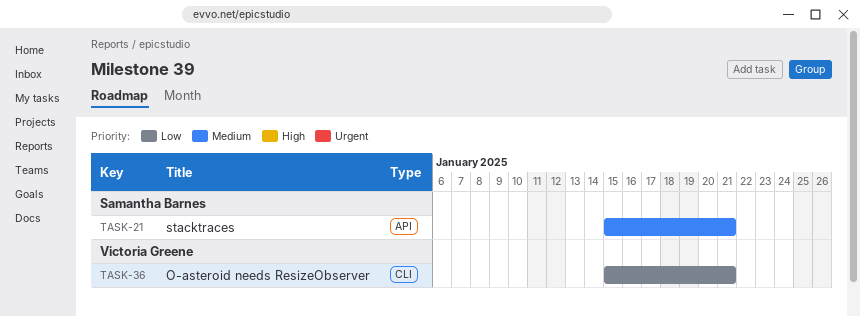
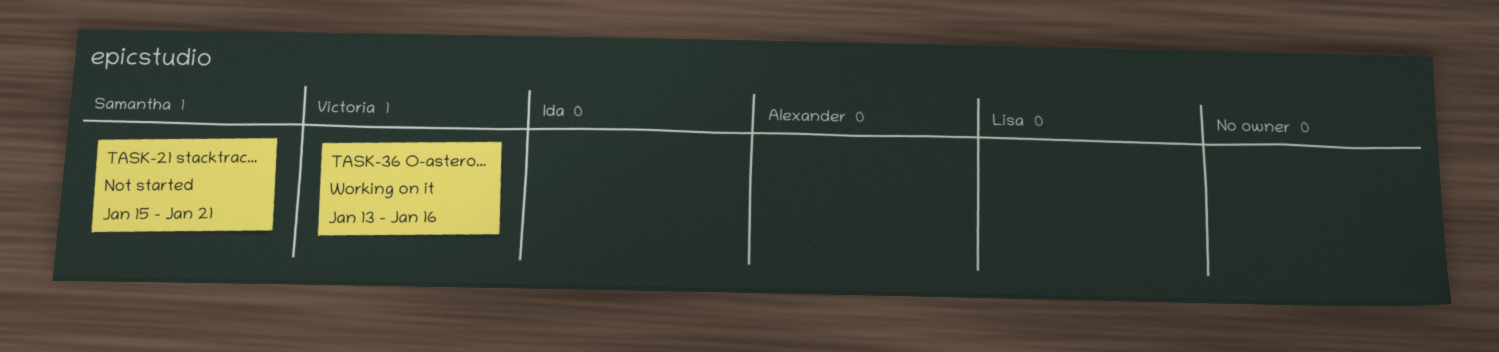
TASK-36, start: Jan 15 -> Jan 13
TASK-36, due: Jan 21 -> Jan 16

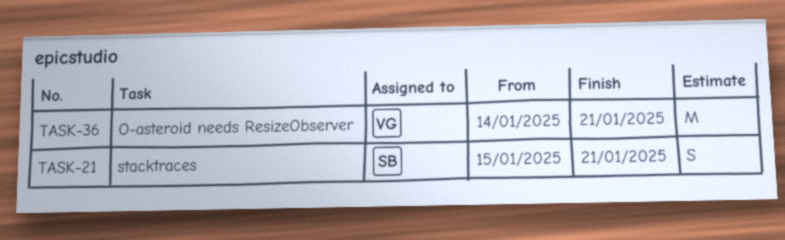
TASK-36, start: Jan 13 -> Jan 14
TASK-36, due: Jan 16 -> Jan 21

